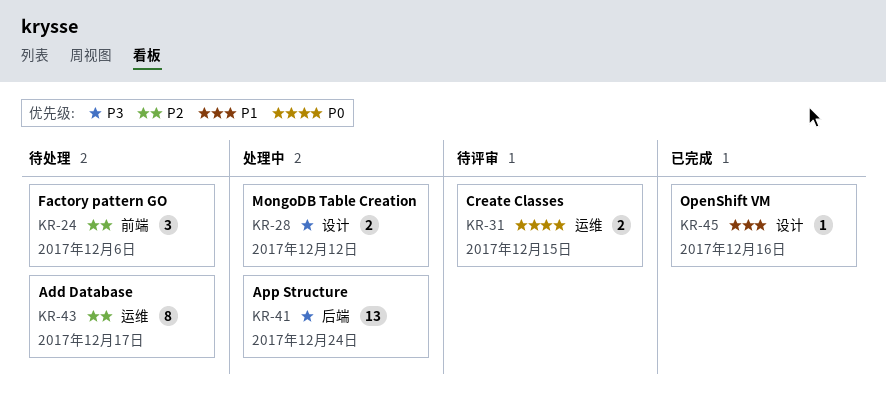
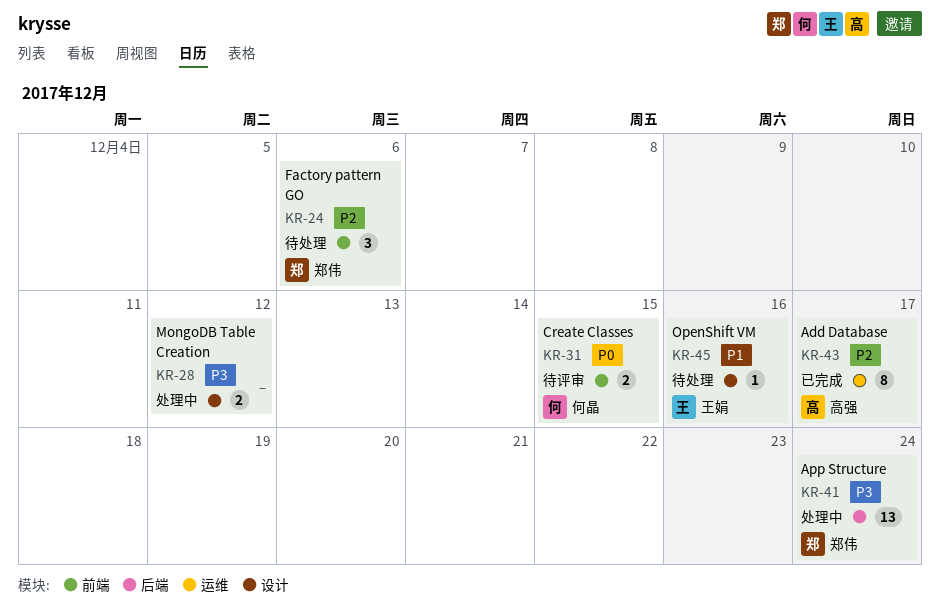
KR-31, label: 运维 -> 前端
KR-43, status: 待处理 -> 已完成
KR-45, status: 已完成 -> 待处理

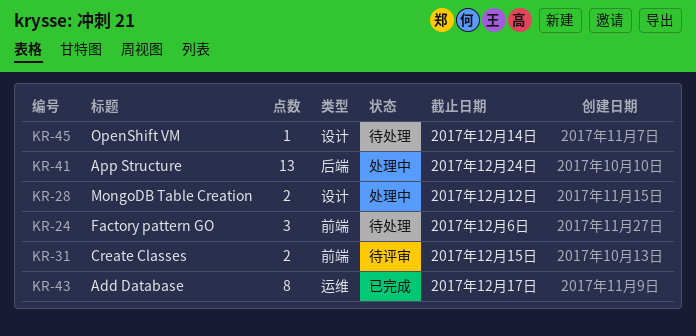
KR-45, due: Dec 16 -> Dec 14

